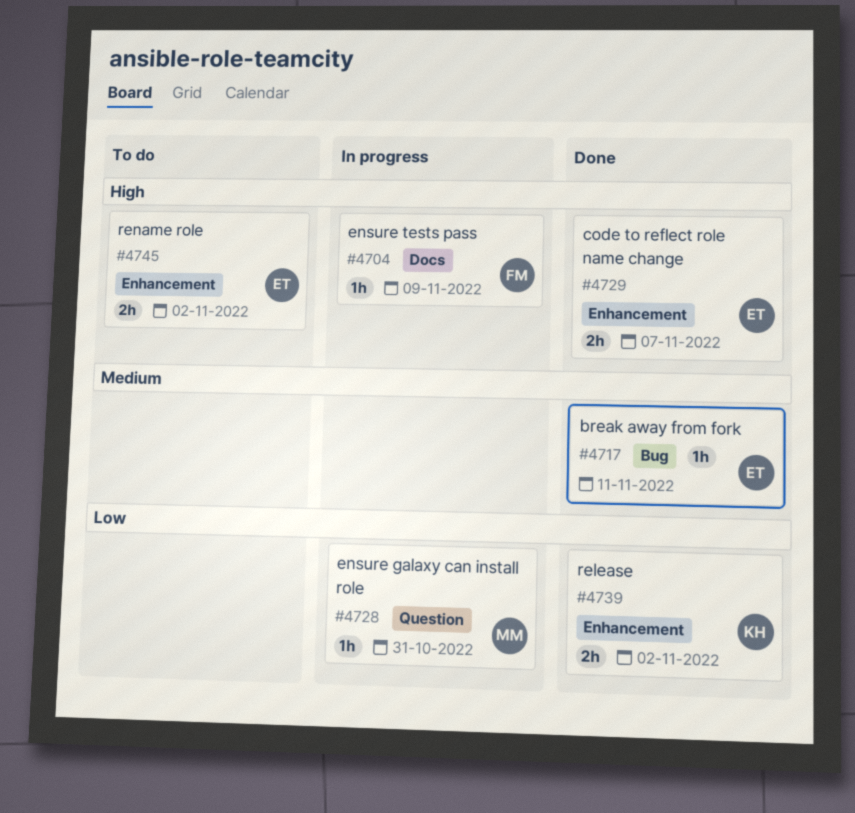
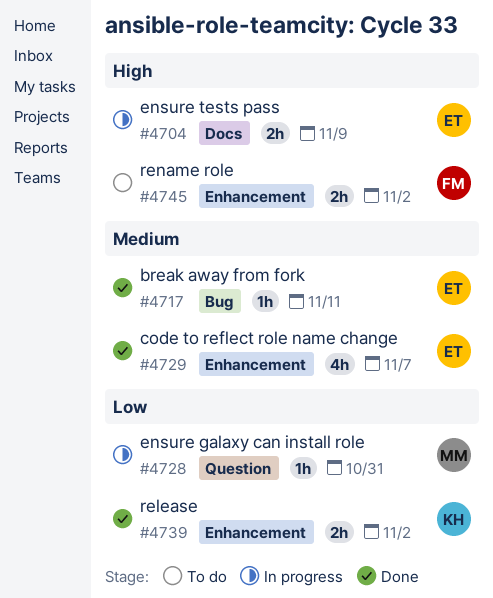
#4704, owner: FM -> ET
#4704, estimate: 1h -> 2h
#4729, priority: High -> Medium
#4729, estimate: 2h -> 4h
#4745, owner: ET -> FM

